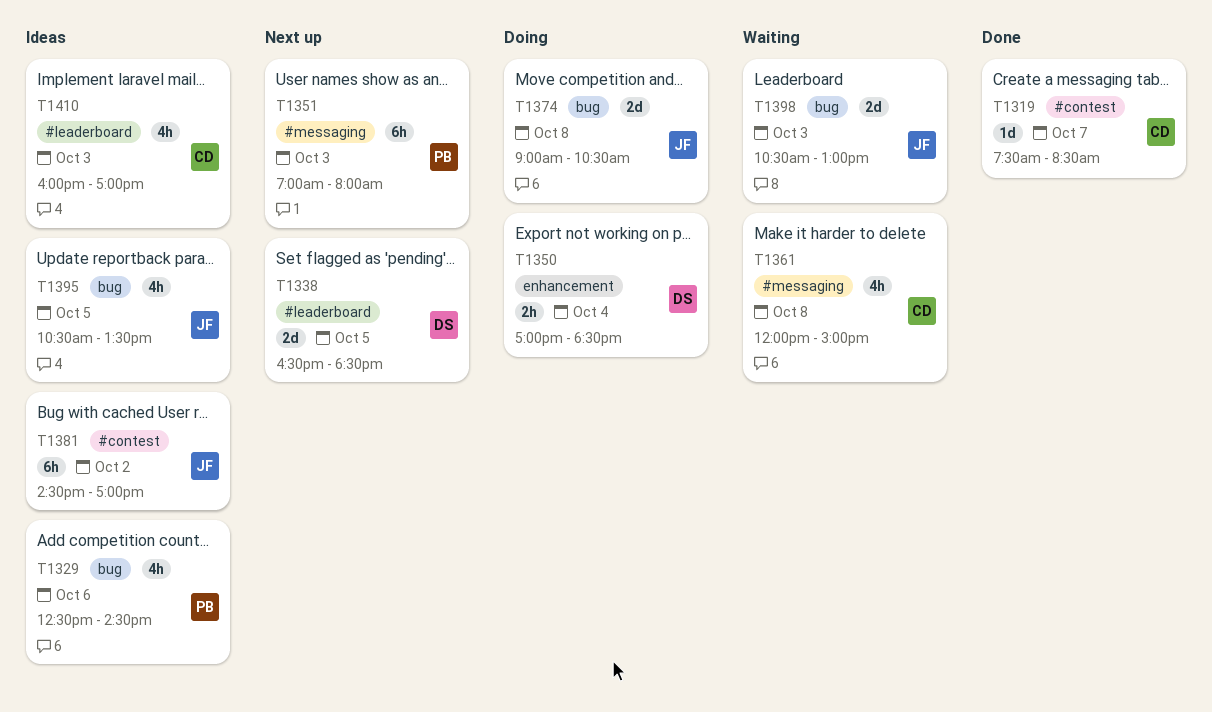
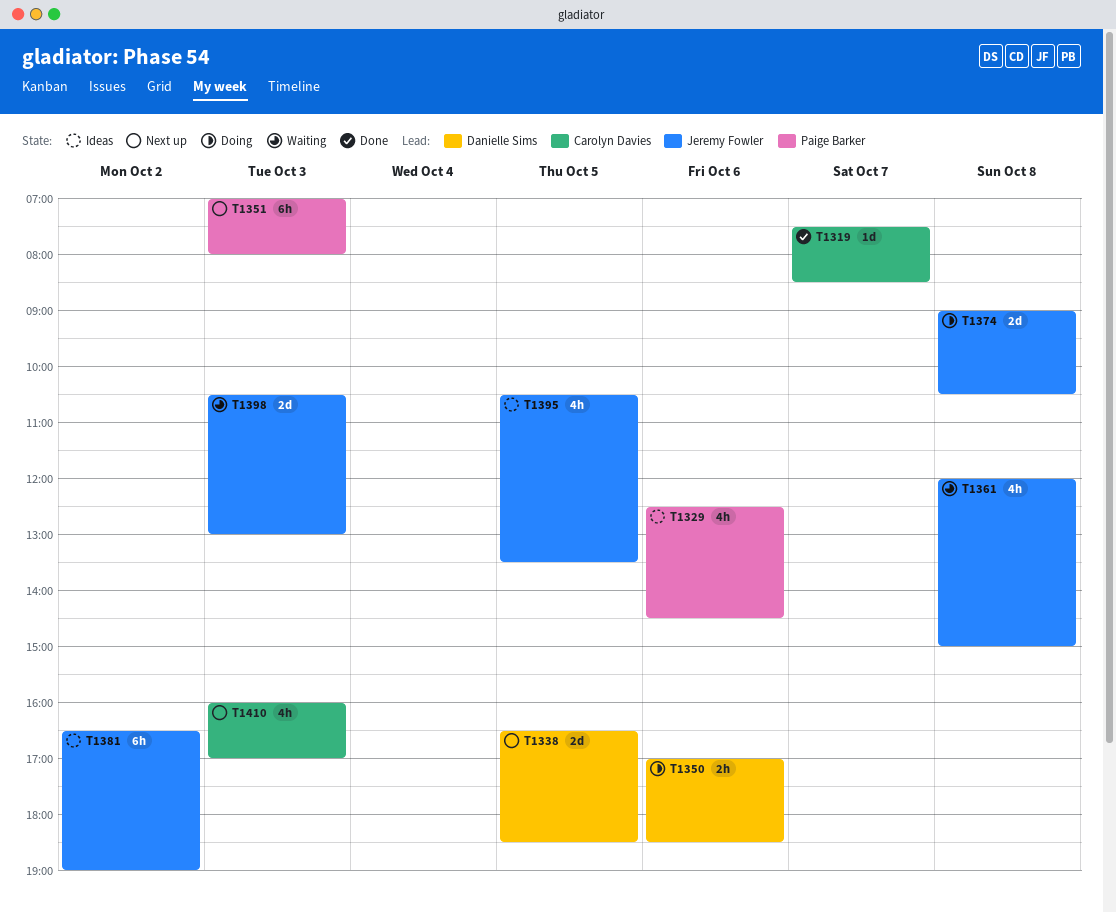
T1350, day: Oct 4 -> Oct 6
T1361, owner: Carolyn Davies -> Jeremy Fowler
T1381, begins: 14:30 -> 16:30
T1381, ends: 17:00 -> 19:00
T1410, status: Ideas -> Next up

